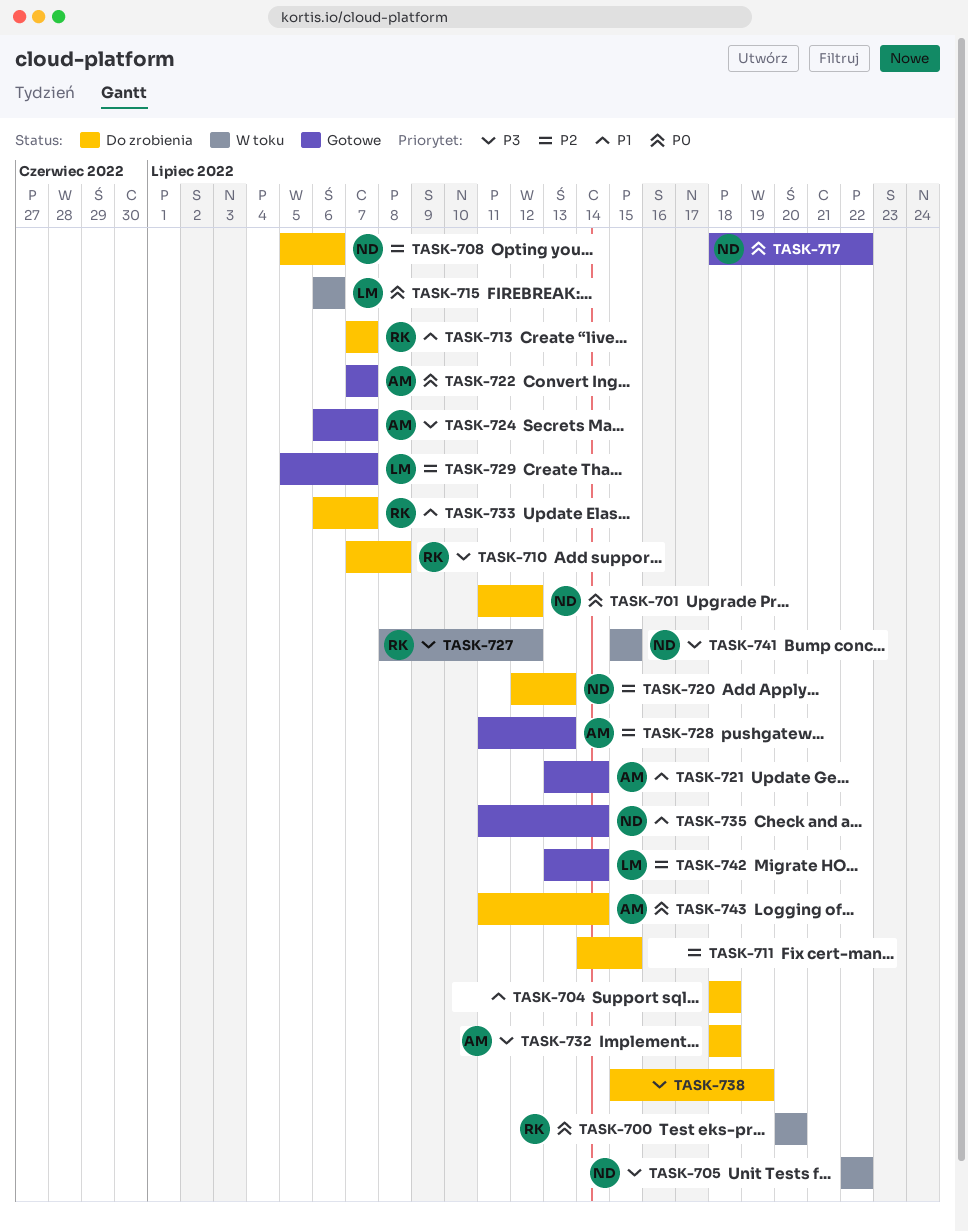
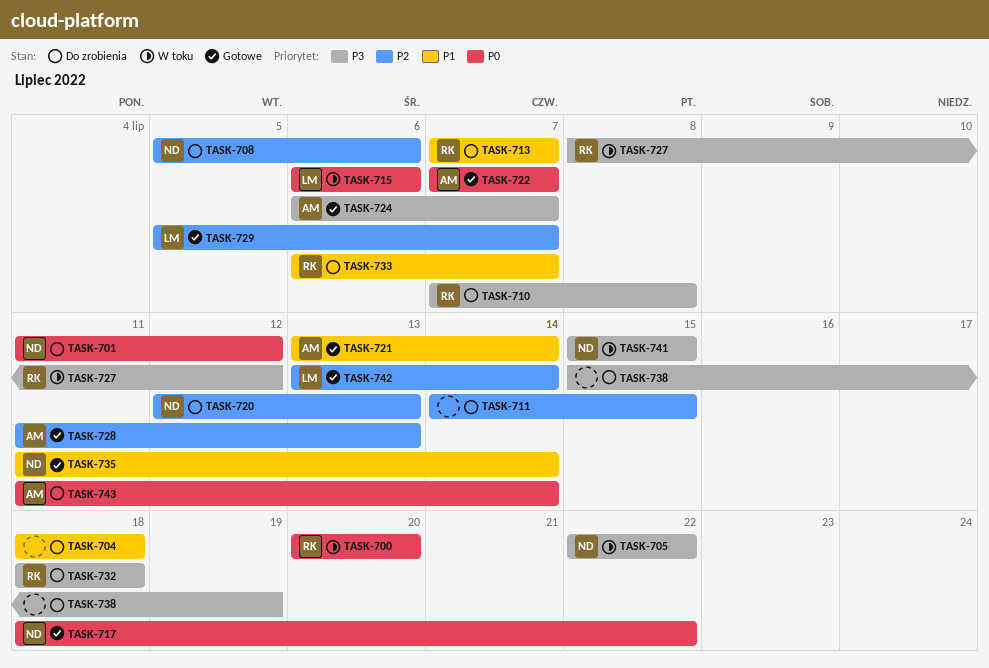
TASK-732, owner: AM -> RK

